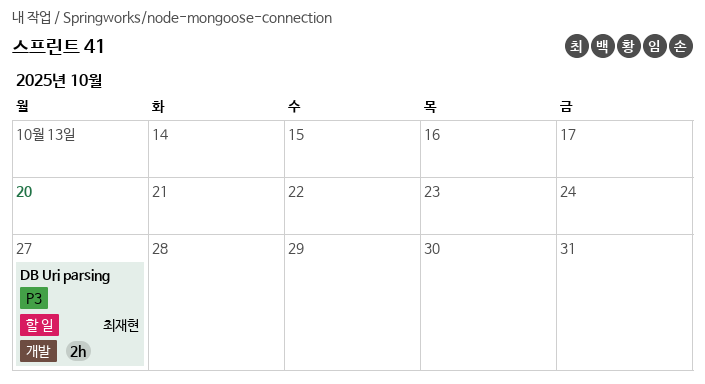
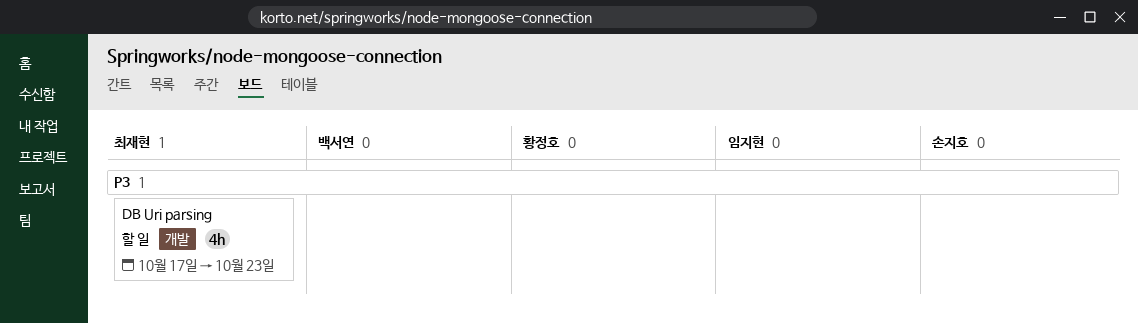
DB Uri parsing, estimate: 2h -> 4h
DB Uri parsing, due: Oct 27 -> Oct 23

